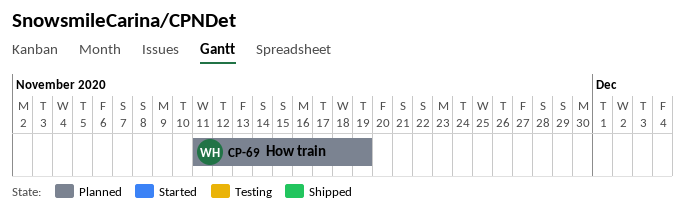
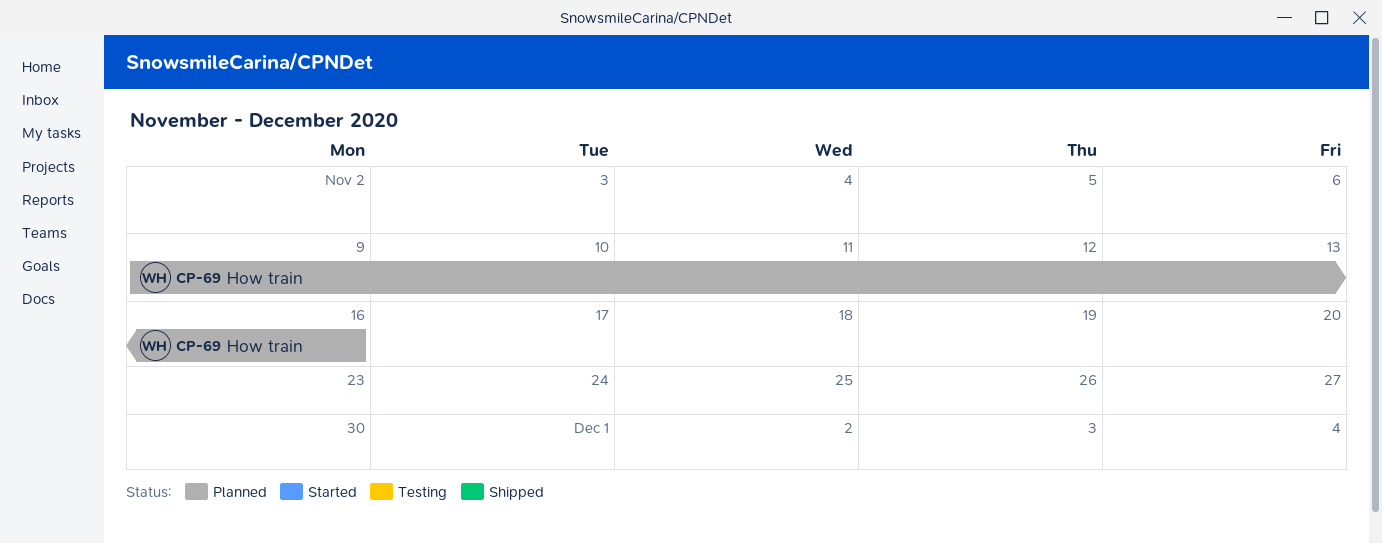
CP-69, start: Nov 11 -> Nov 9
CP-69, due: Nov 19 -> Nov 16

